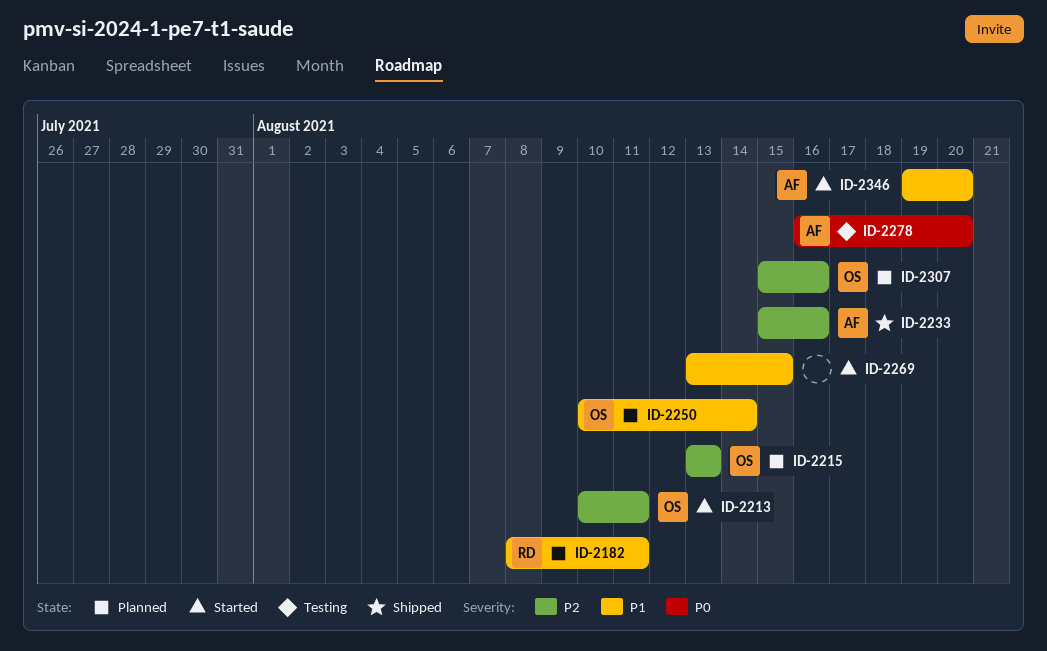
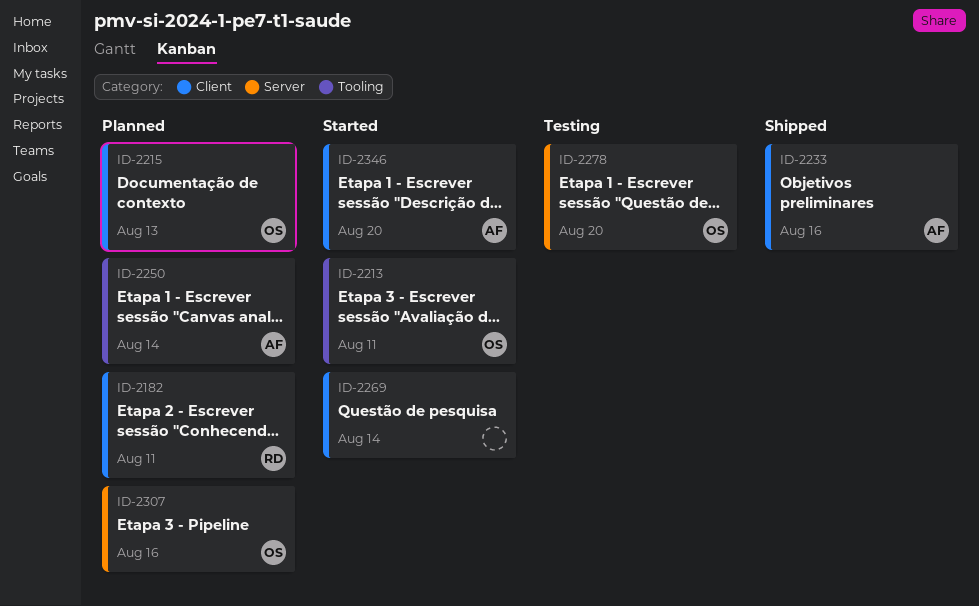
ID-2250, owner: OS -> AF
ID-2269, due: Aug 15 -> Aug 14
ID-2278, owner: AF -> OS

